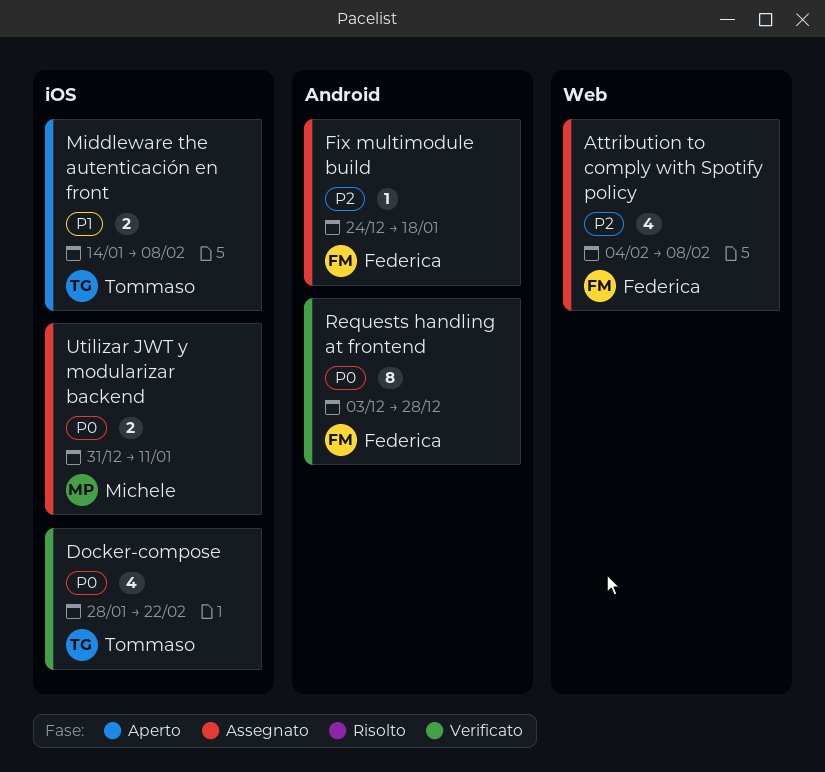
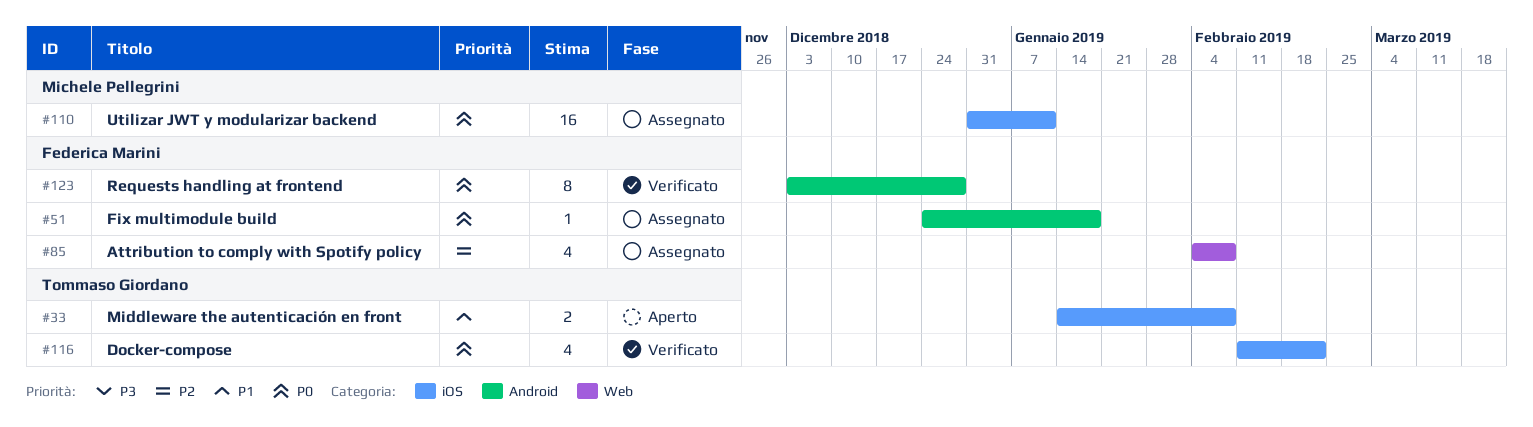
Docker-compose, start: Jan 28 -> Feb 11
Fix multimodule build, priority: P2 -> P0
Utilizar JWT y modularizar backend, estimate: 2 -> 16

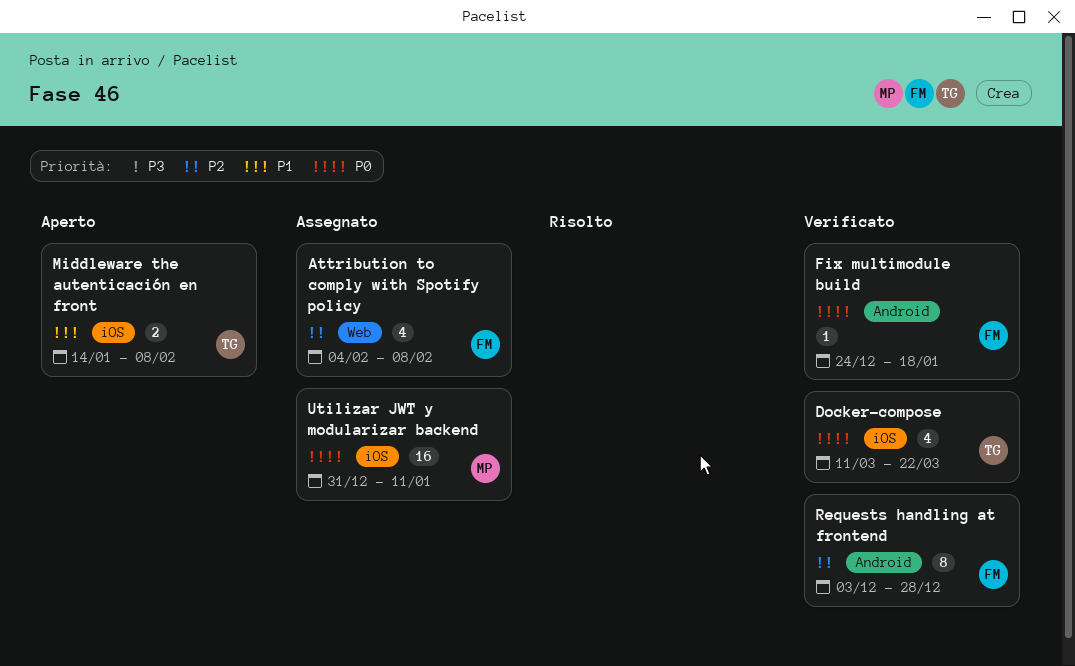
Docker-compose, start: Feb 11 -> Mar 11
Docker-compose, due: Feb 22 -> Mar 22
Fix multimodule build, status: Assegnato -> Verificato
Requests handling at frontend, priority: P0 -> P2

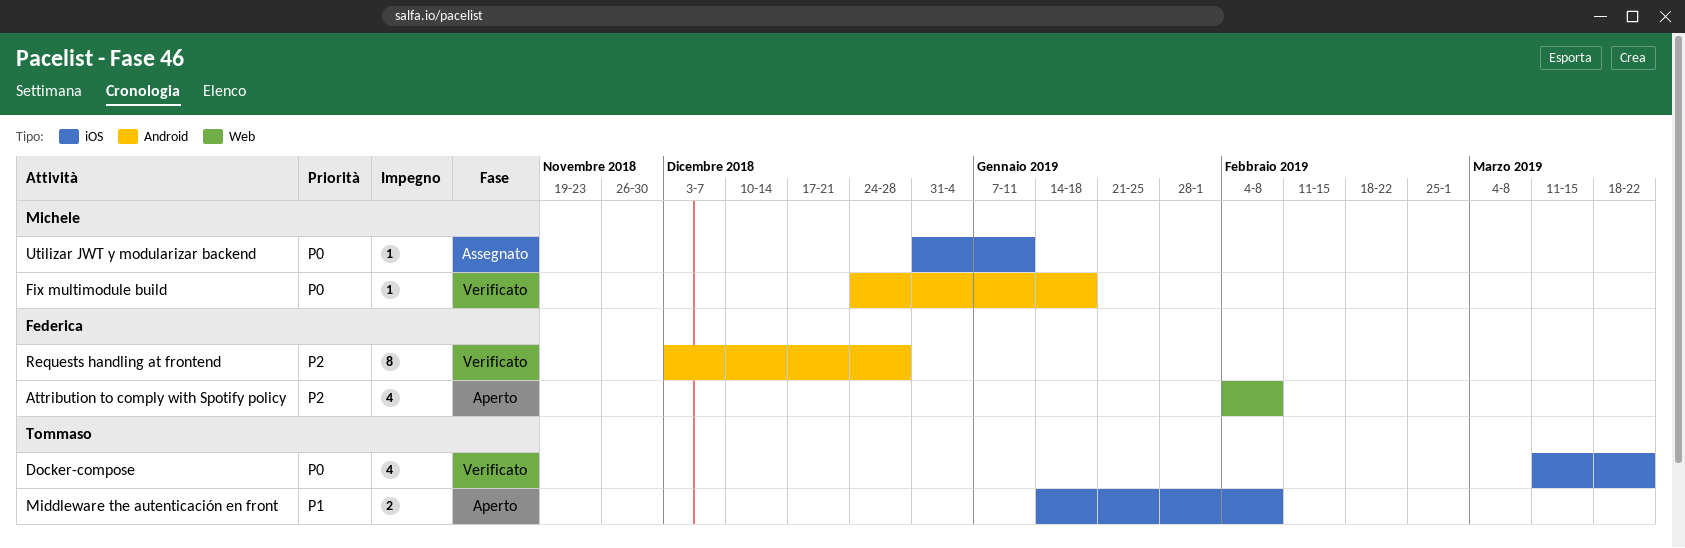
Attribution to comply with Spotify policy, status: Assegnato -> Aperto
Fix multimodule build, owner: Federica -> Michele
Utilizar JWT y modularizar backend, estimate: 16 -> 1

